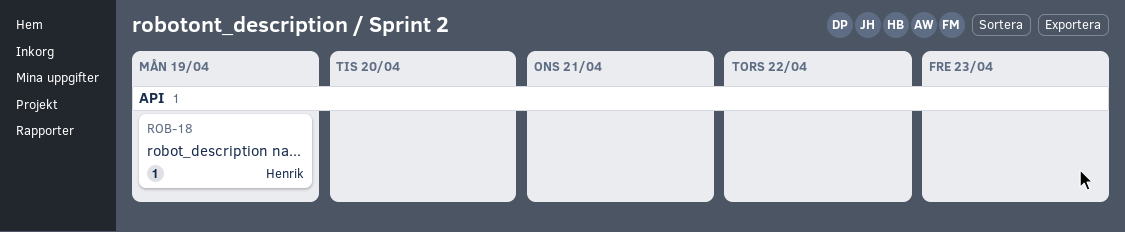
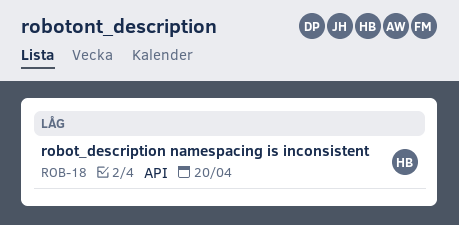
ROB-18, due: Apr 19 -> Apr 20

